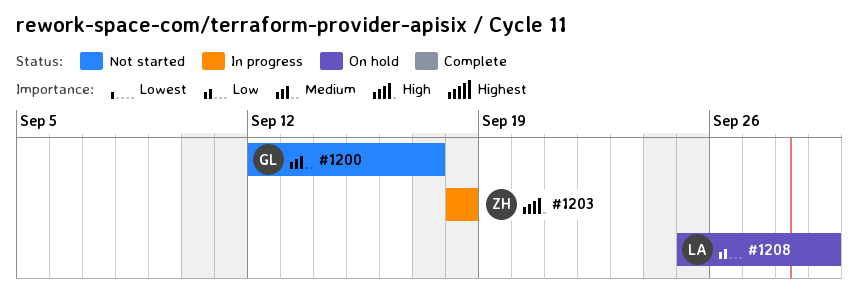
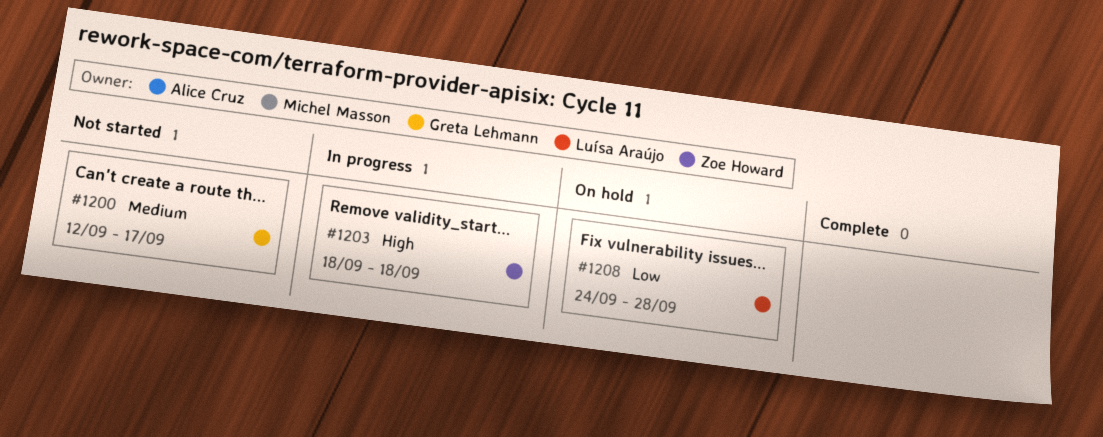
#1208, start: Sep 25 -> Sep 24
#1208, due: Sep 29 -> Sep 28

